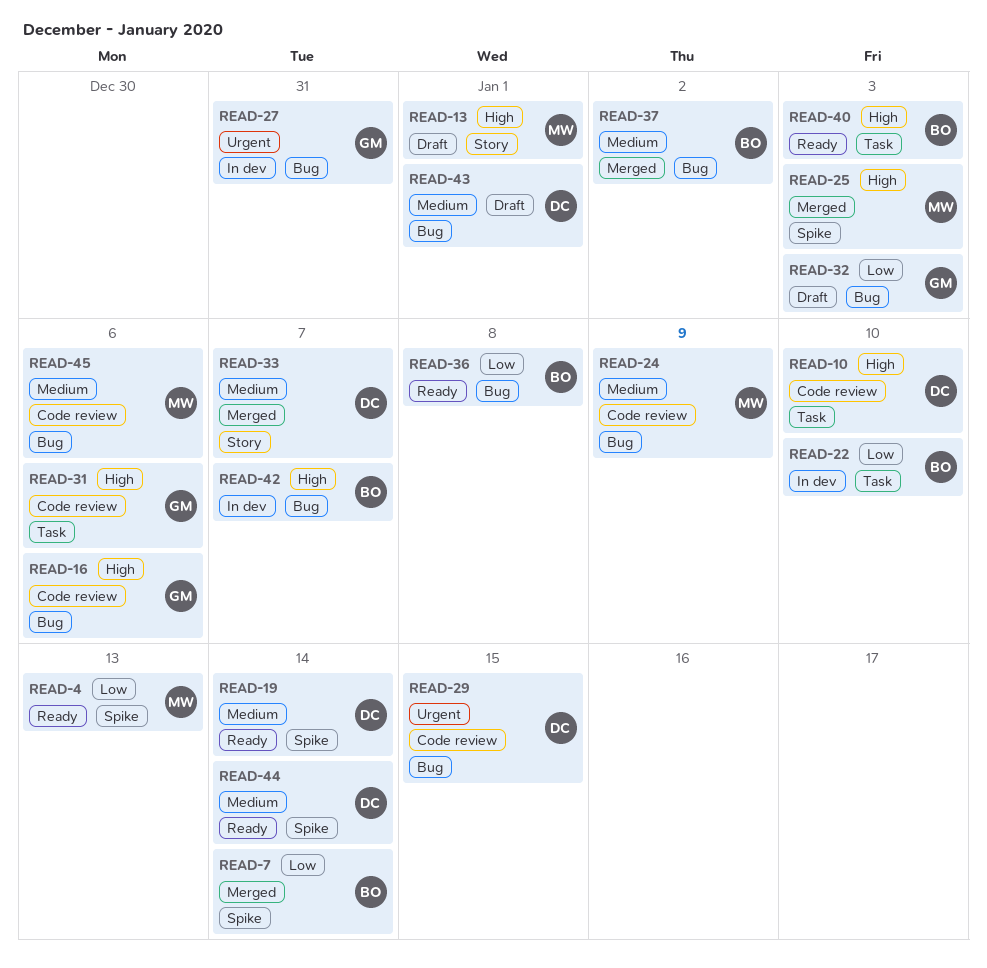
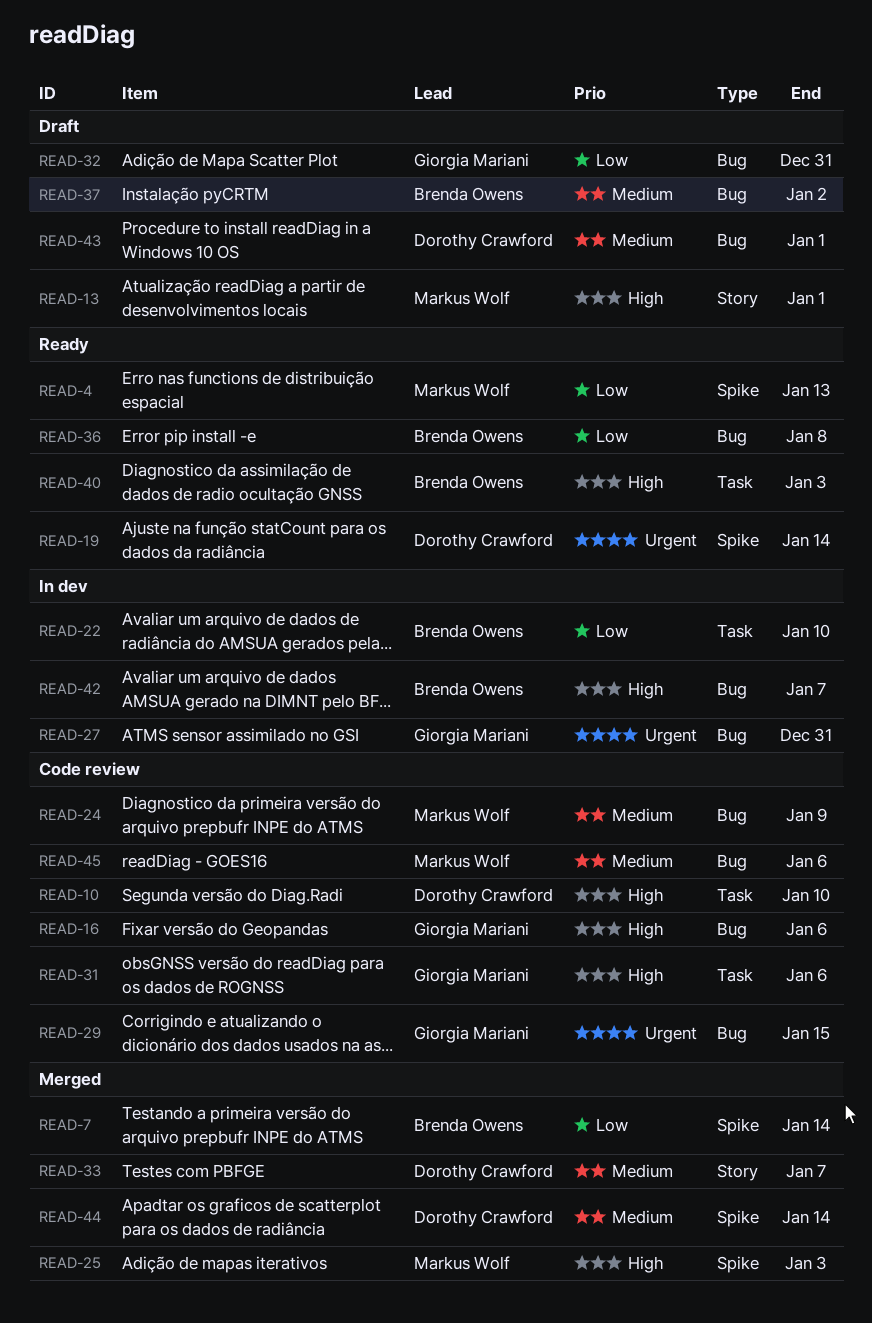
READ-19, priority: Medium -> Urgent
READ-29, owner: Dorothy Crawford -> Giorgia Mariani
READ-32, due: Jan 3 -> Dec 31
READ-37, status: Merged -> Draft
READ-44, status: Ready -> Merged

